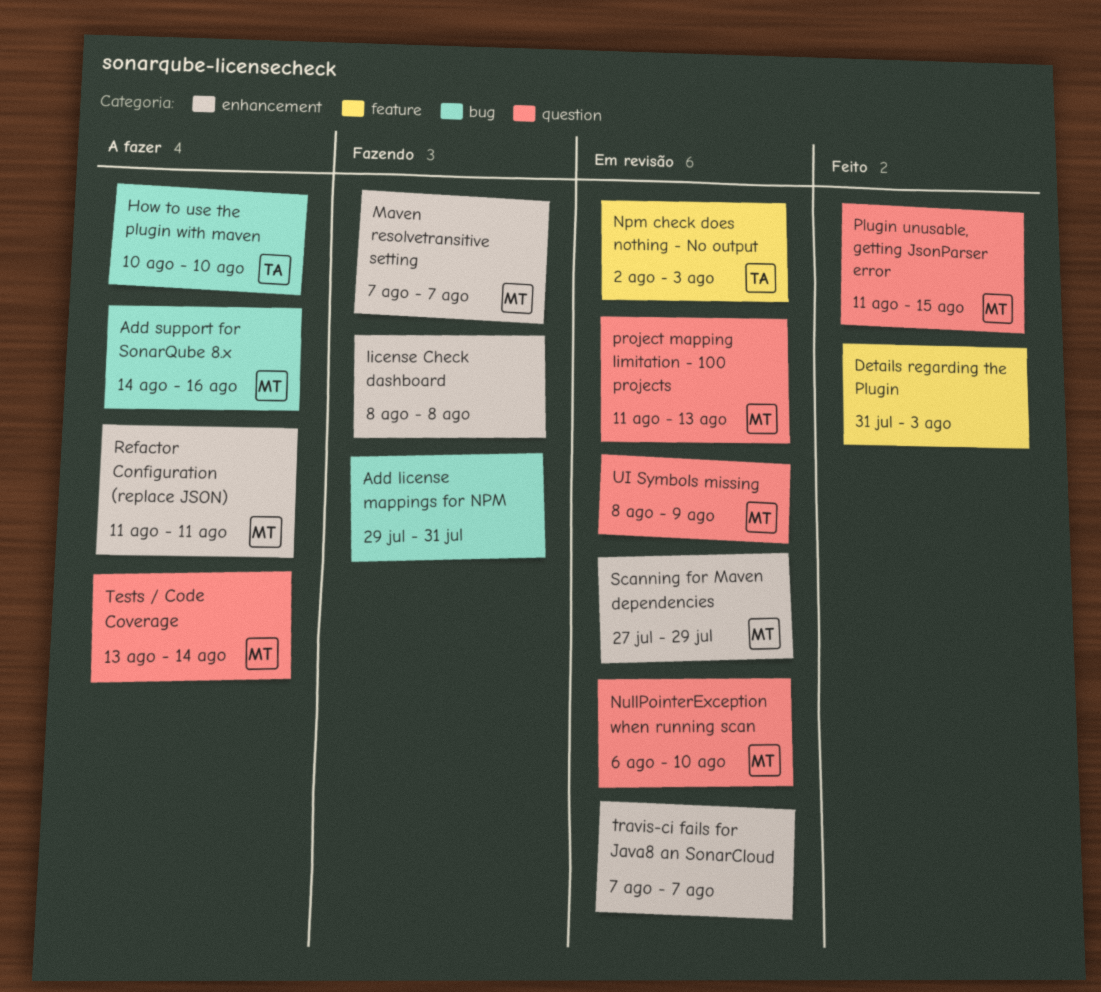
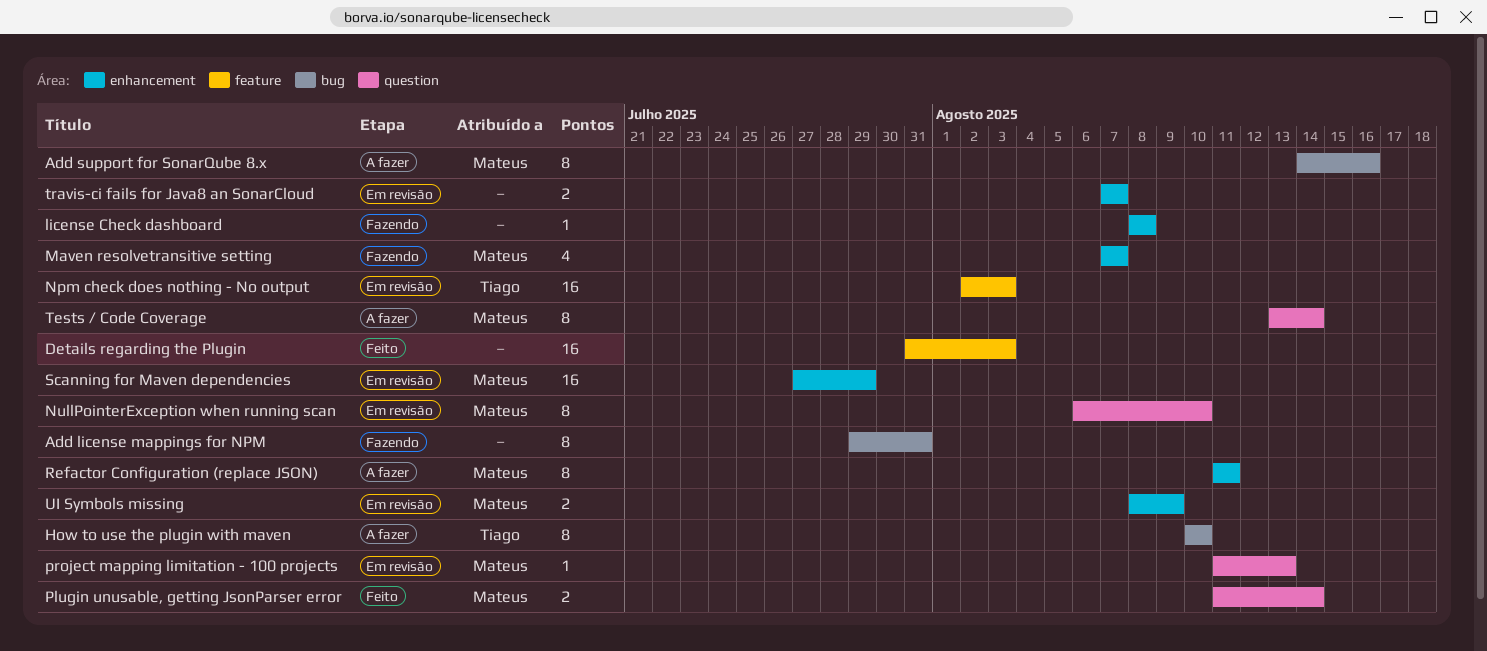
Plugin unusable, getting JsonParser error, due: Aug 15 -> Aug 14
UI Symbols missing, label: question -> enhancement

